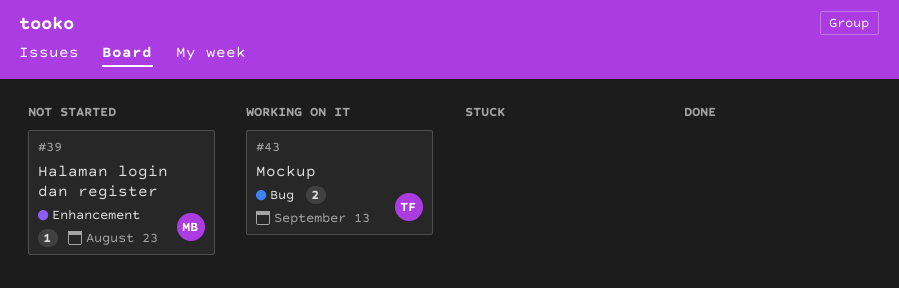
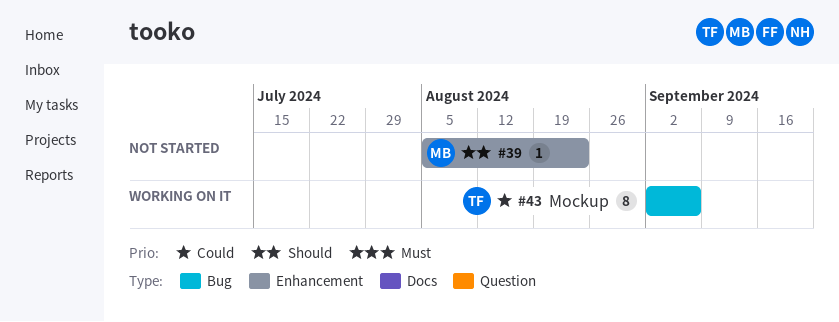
#43, estimate: 2 -> 8
#43, due: Sep 13 -> Sep 6

